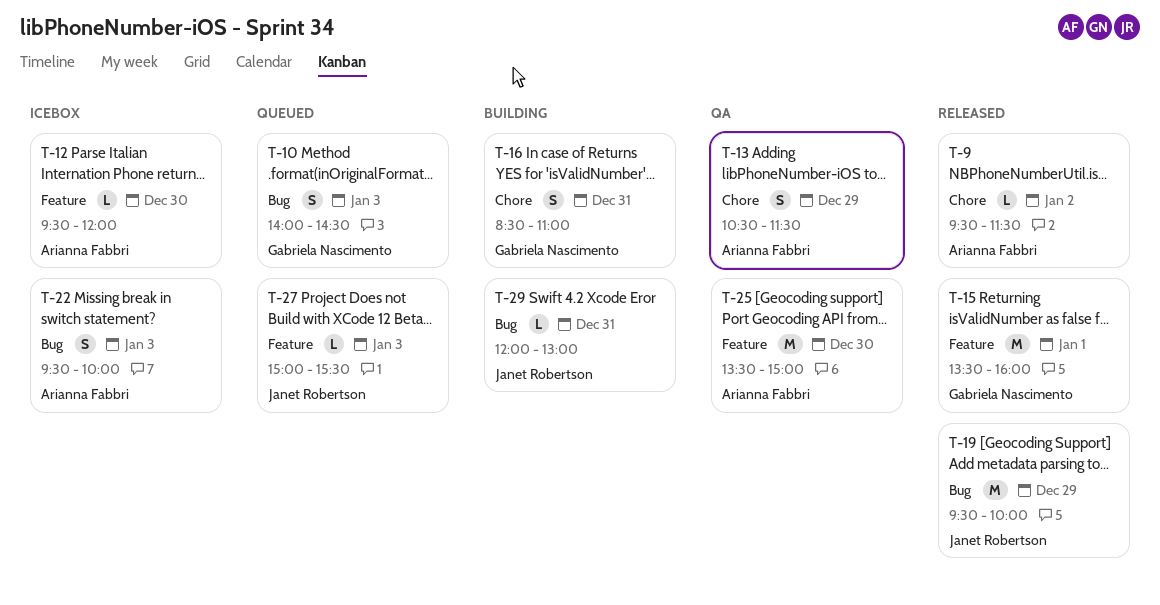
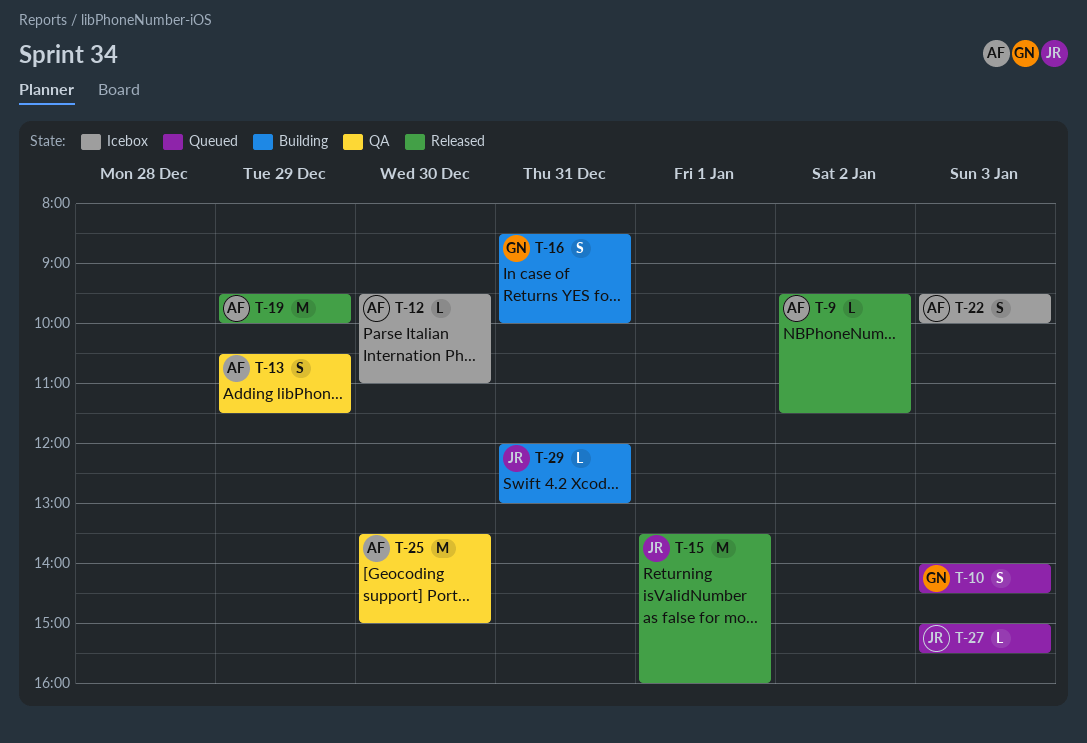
T-12, ends: 12:00 -> 11:00
T-15, owner: Gabriela Nascimento -> Janet Robertson
T-16, ends: 11:00 -> 10:00
T-19, owner: Janet Robertson -> Arianna Fabbri

